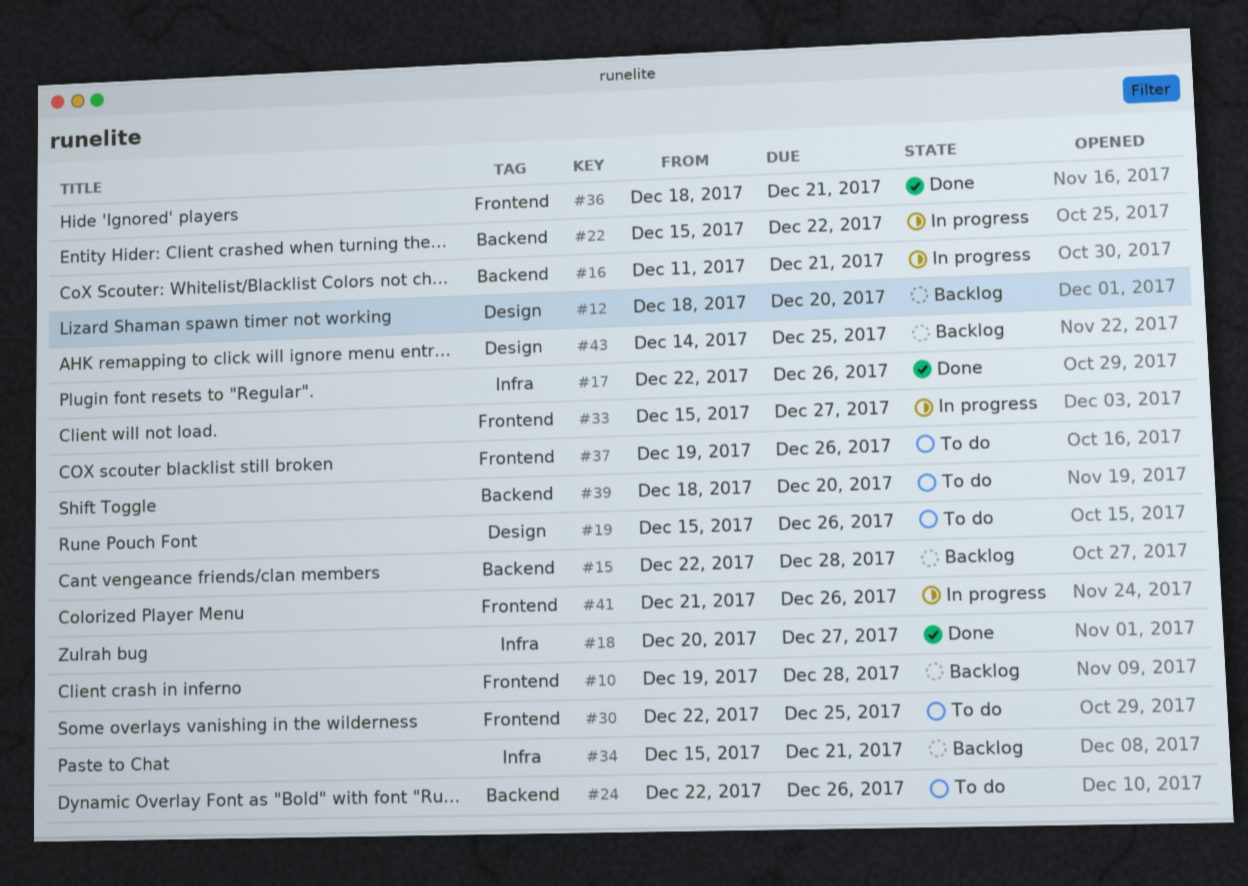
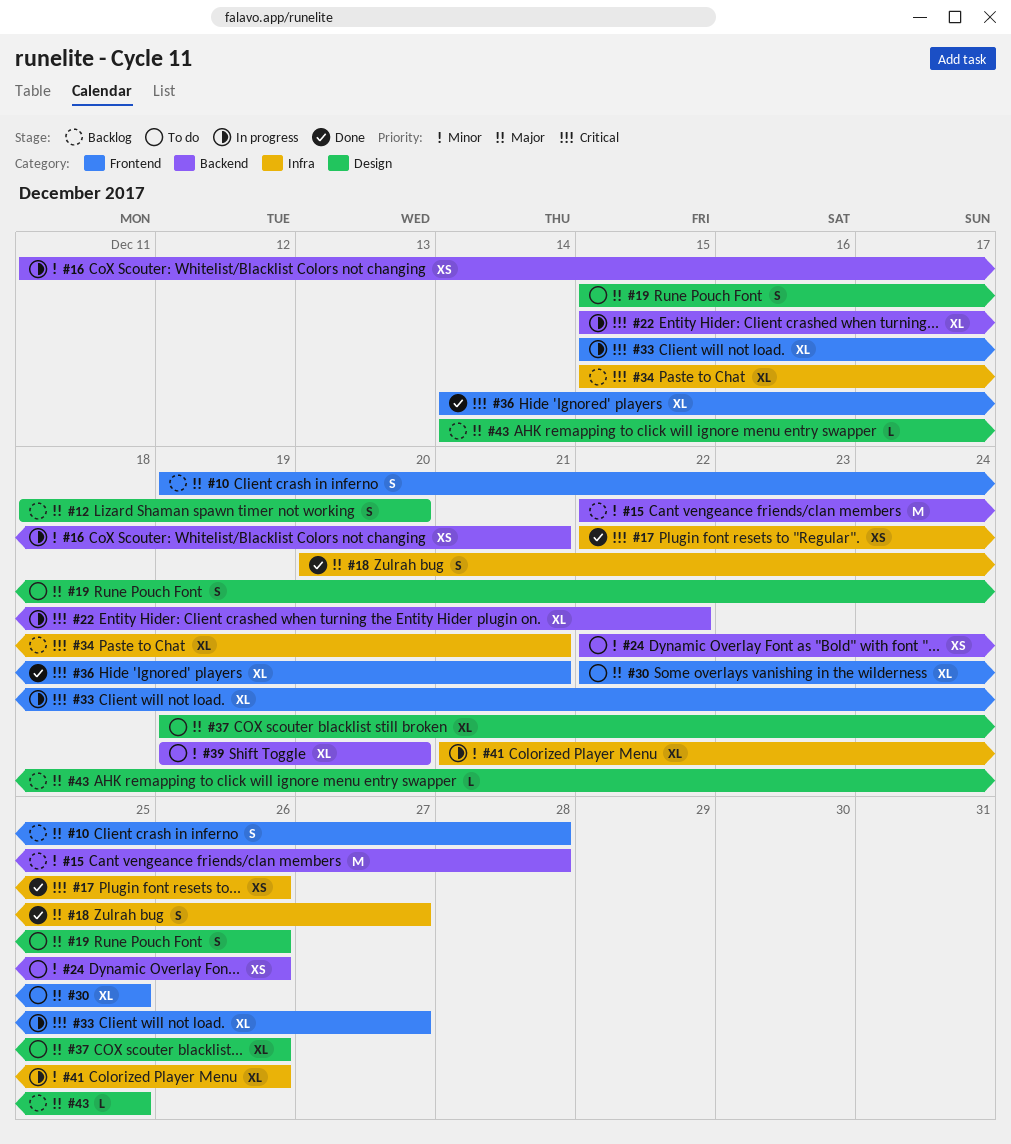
#36, start: Dec 18 -> Dec 14
#37, label: Frontend -> Design
#39, start: Dec 18 -> Dec 19
#41, label: Frontend -> Infra

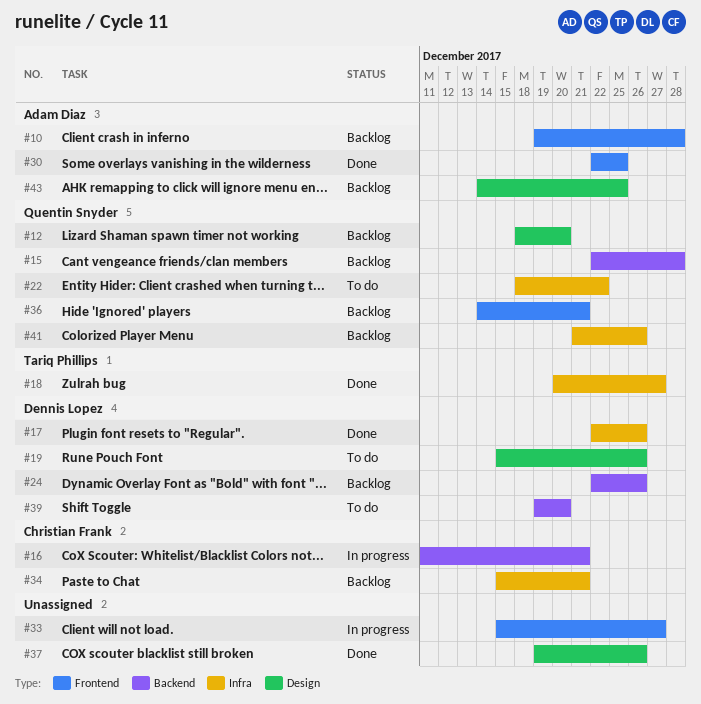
#22, status: In progress -> To do
#22, label: Backend -> Infra
#22, start: Dec 15 -> Dec 18
#24, status: To do -> Backlog
#30, status: To do -> Done
#36, status: Done -> Backlog
#37, status: To do -> Done
#41, status: In progress -> Backlog

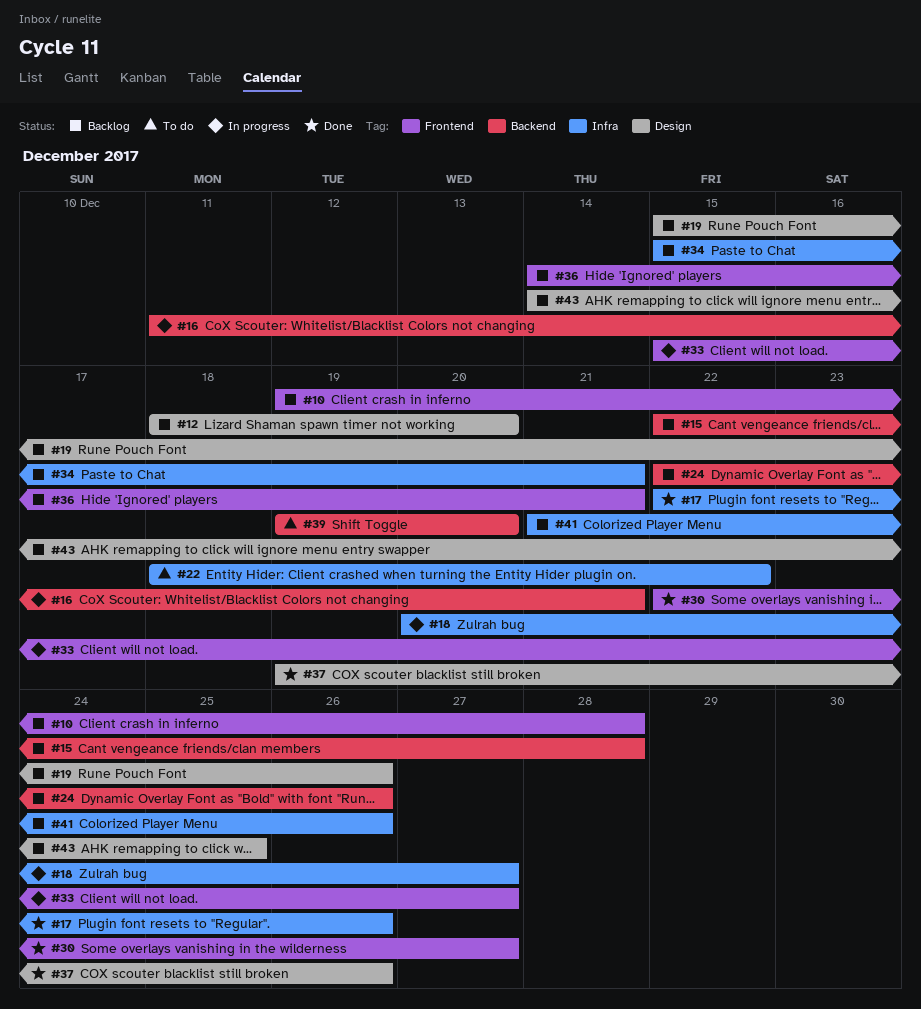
#18, status: Done -> In progress
#19, status: To do -> Backlog
#30, due: Dec 25 -> Dec 27

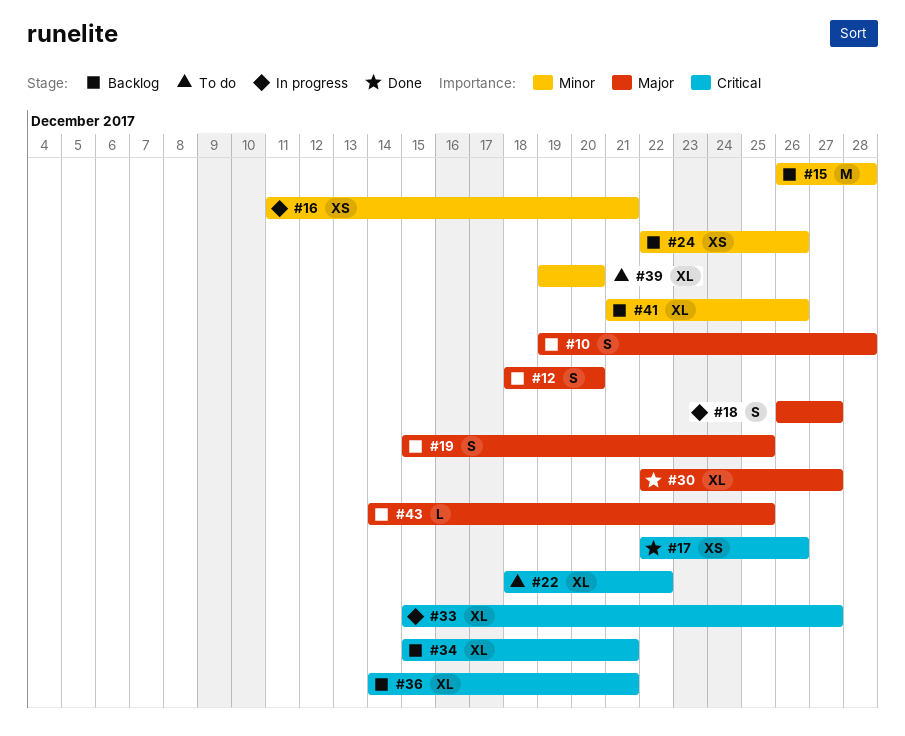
#15, start: Dec 22 -> Dec 26
#18, start: Dec 20 -> Dec 26
#19, due: Dec 26 -> Dec 25
#37: present -> none

